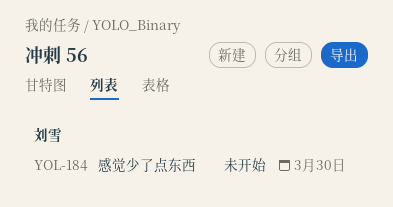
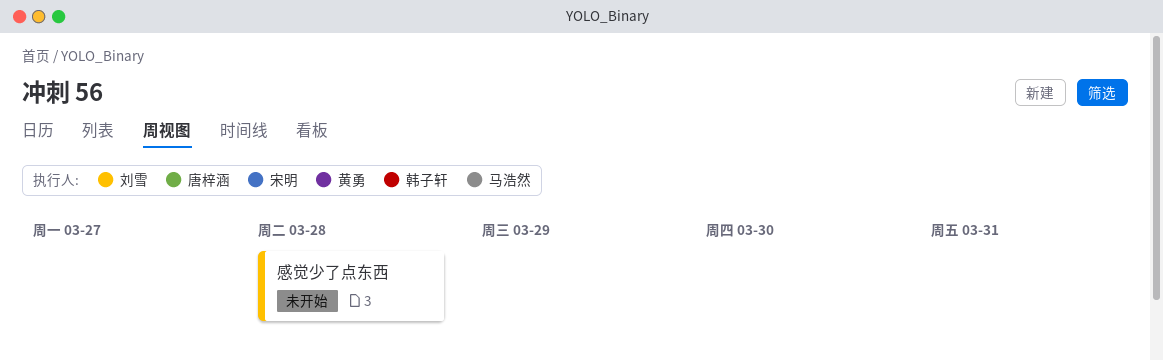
感觉少了点东西, due: Mar 30 -> Mar 28

